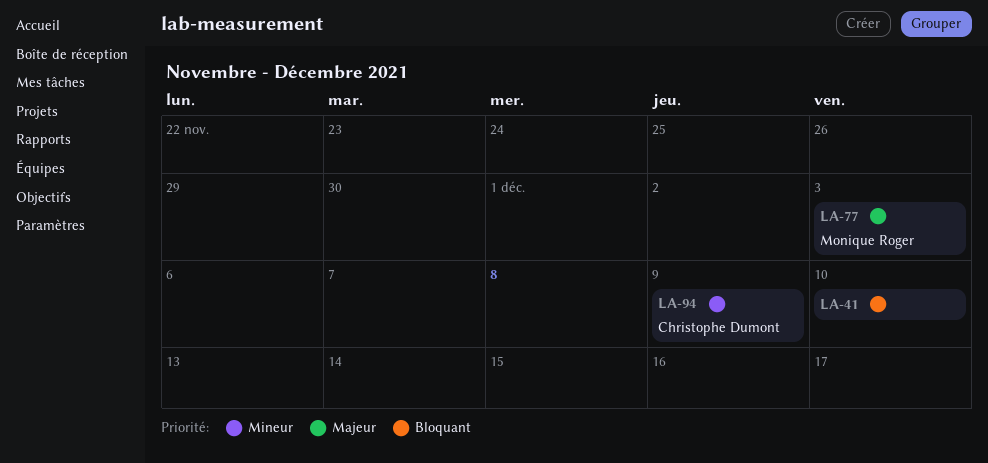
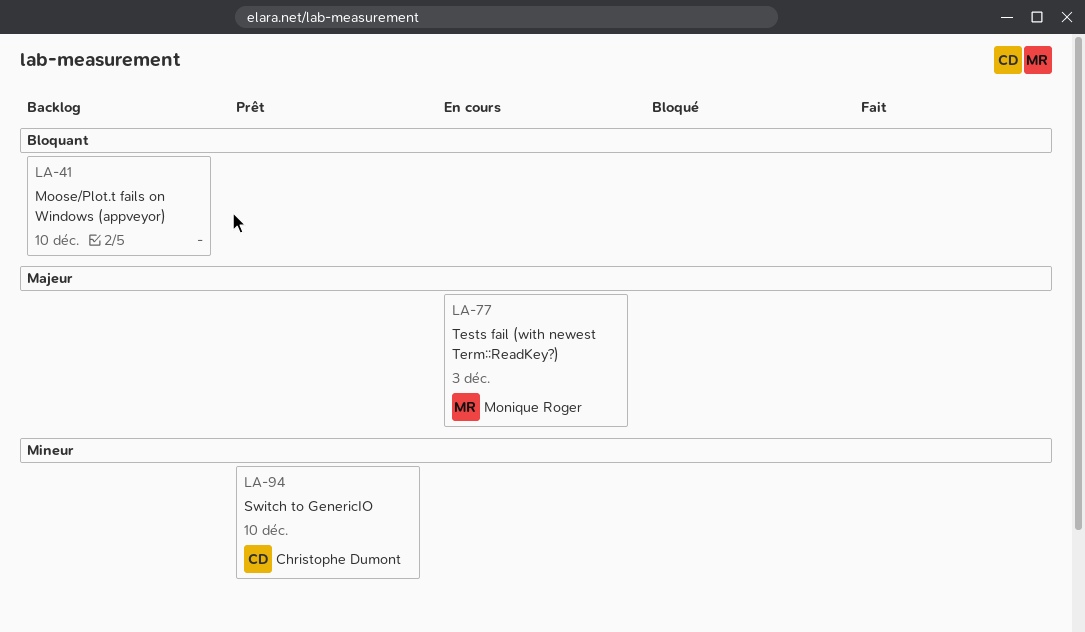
LA-94, due: Dec 9 -> Dec 10

